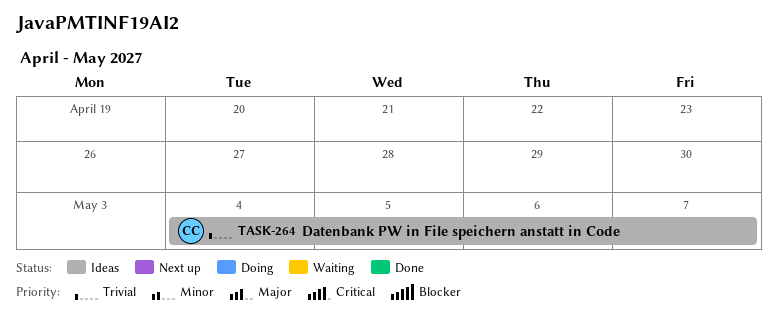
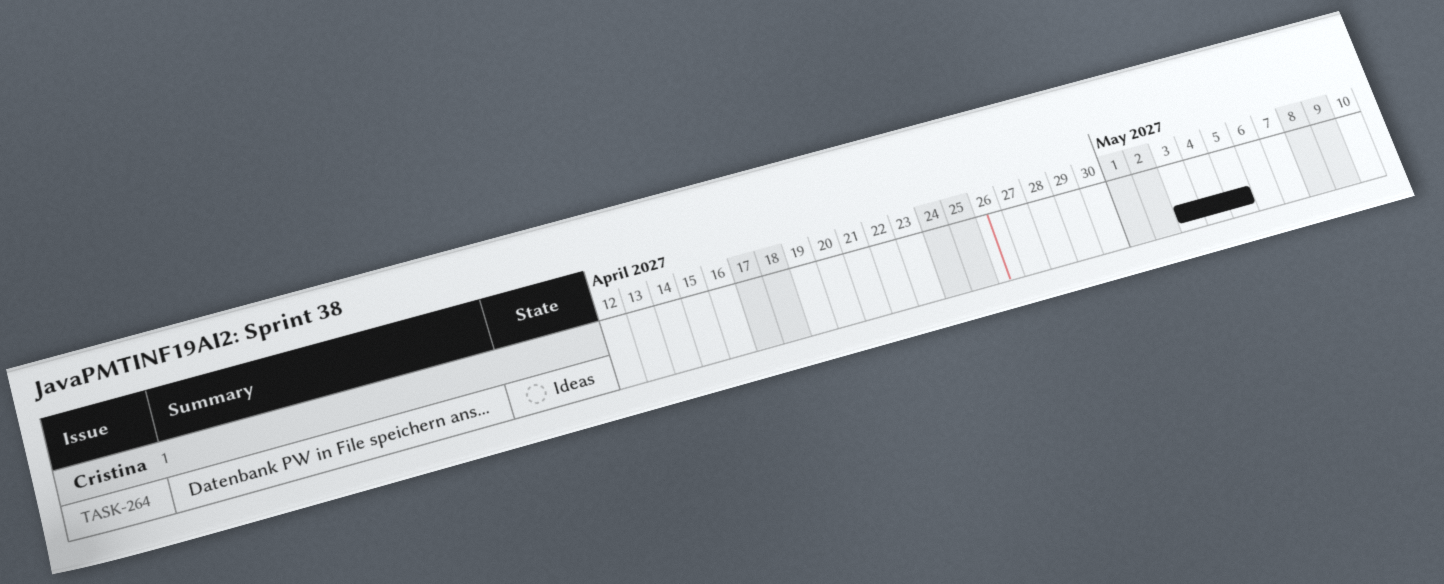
TASK-264, start: May 4 -> May 3
TASK-264, due: May 7 -> May 5

